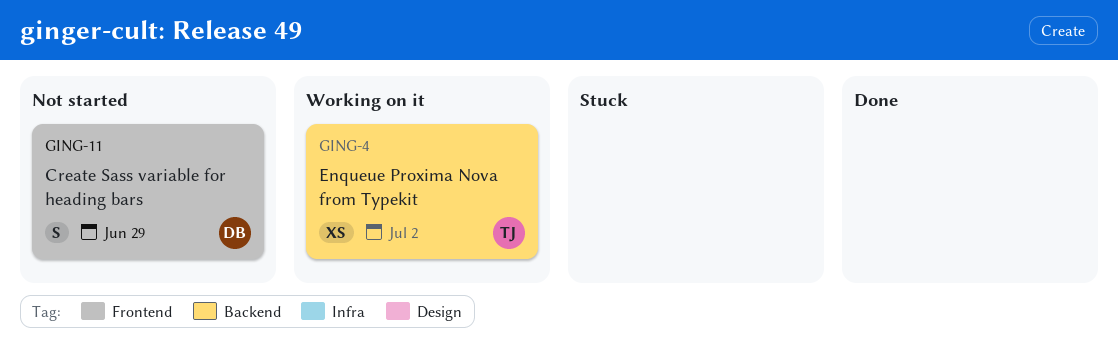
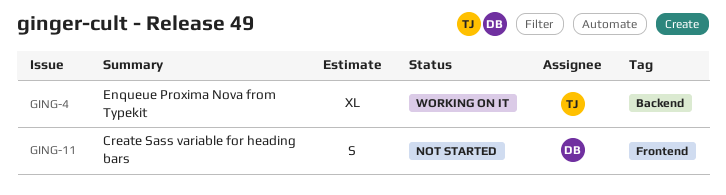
GING-4, estimate: XS -> XL

